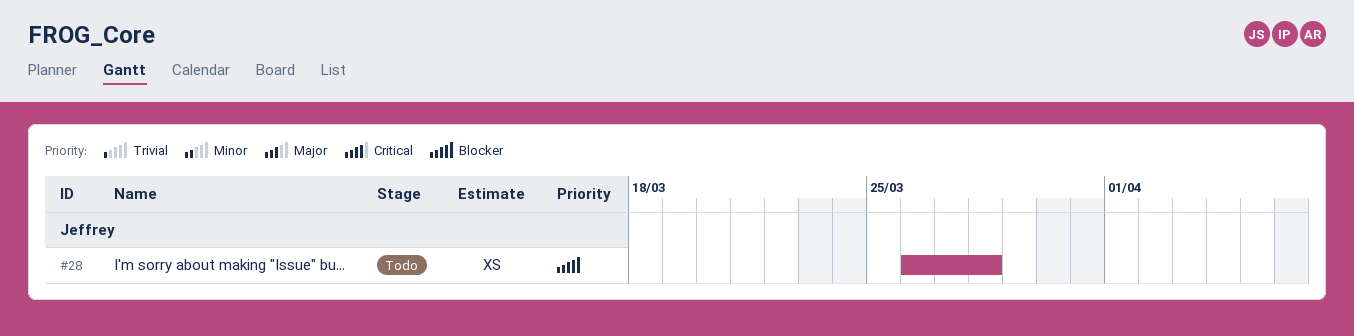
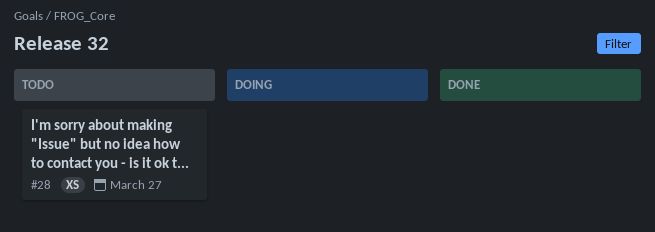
#28, due: Mar 28 -> Mar 27

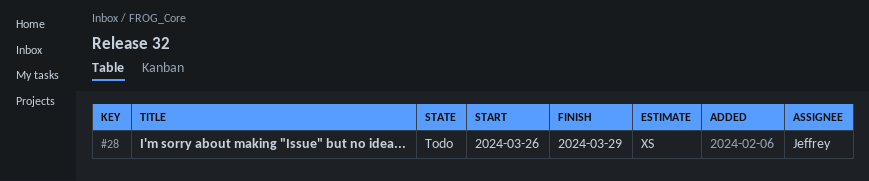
#28, due: Mar 27 -> Mar 29

